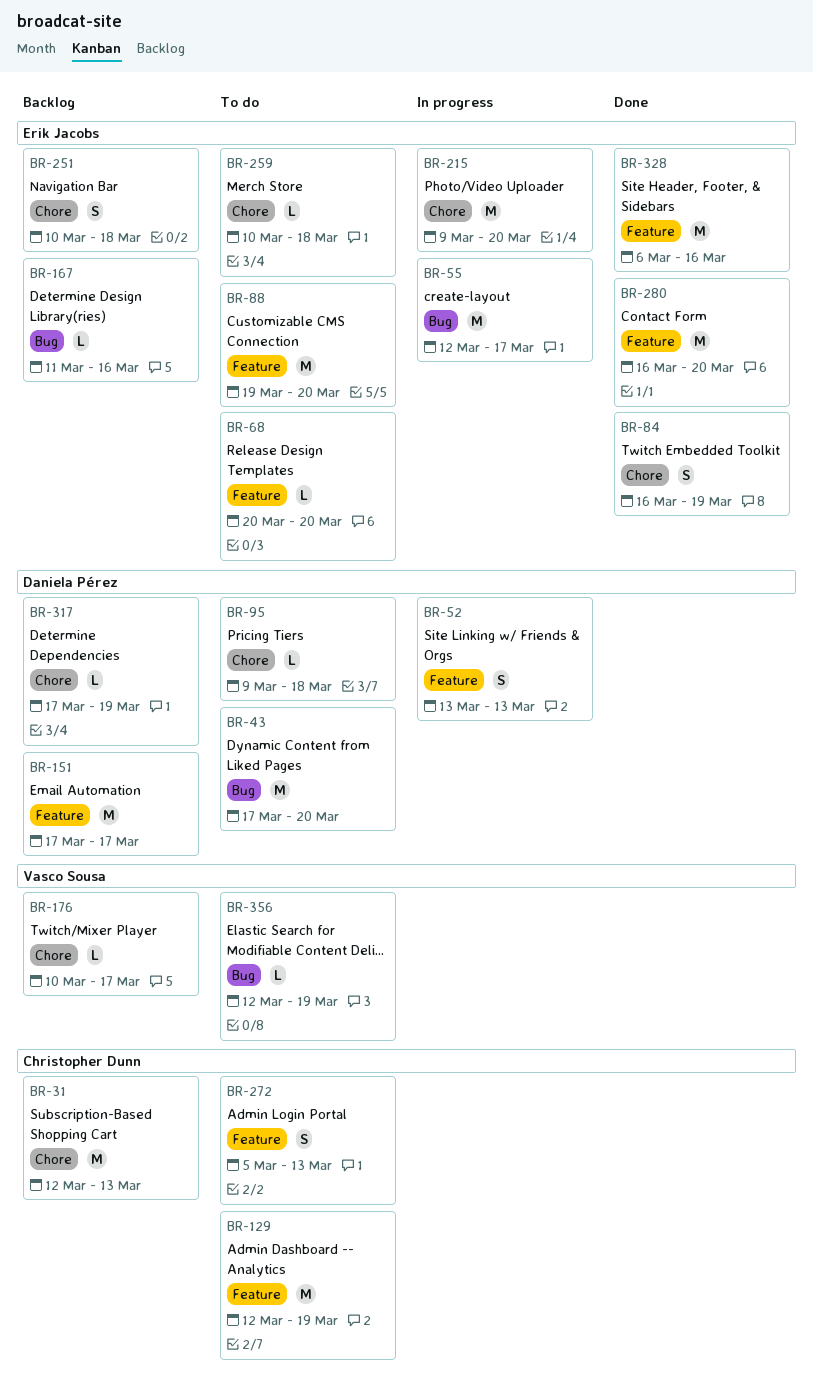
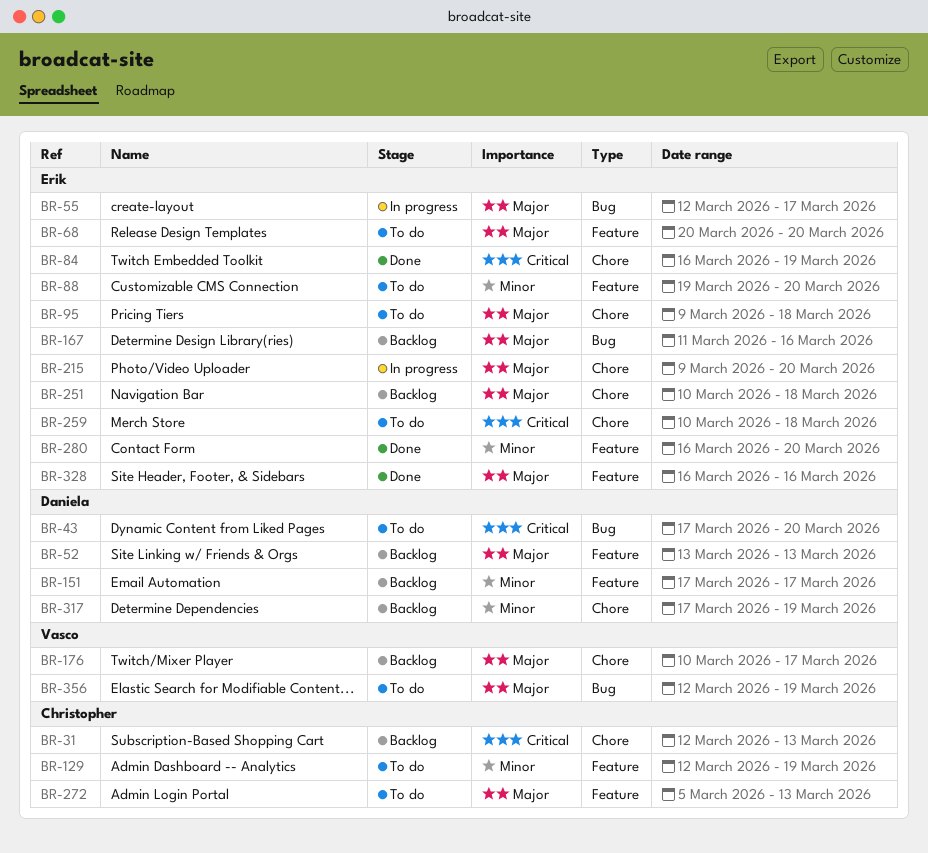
BR-52, status: In progress -> Backlog
BR-95, owner: Daniela Pérez -> Erik Jacobs
BR-328, start: Mar 6 -> Mar 16

